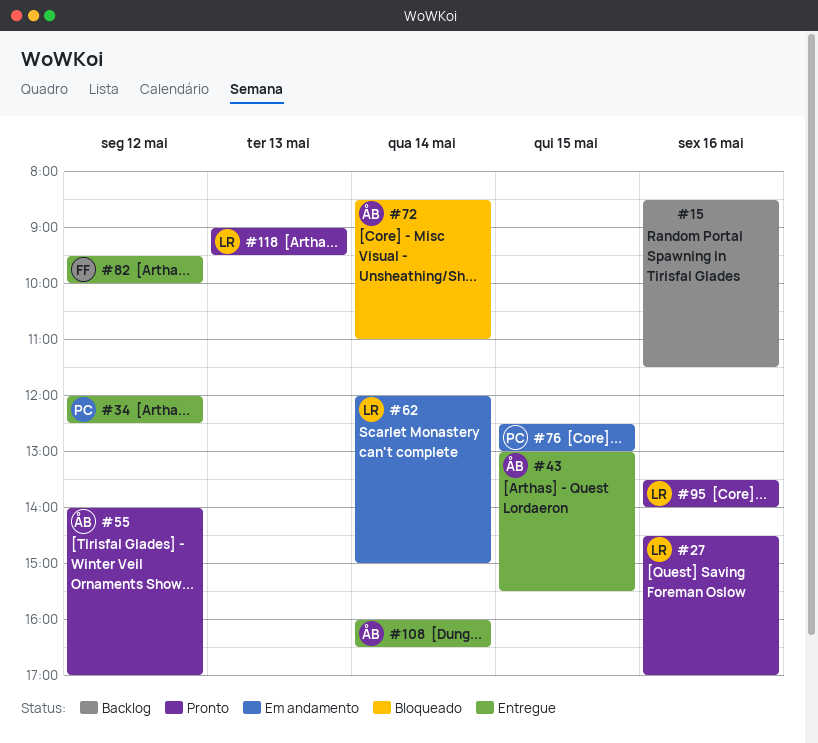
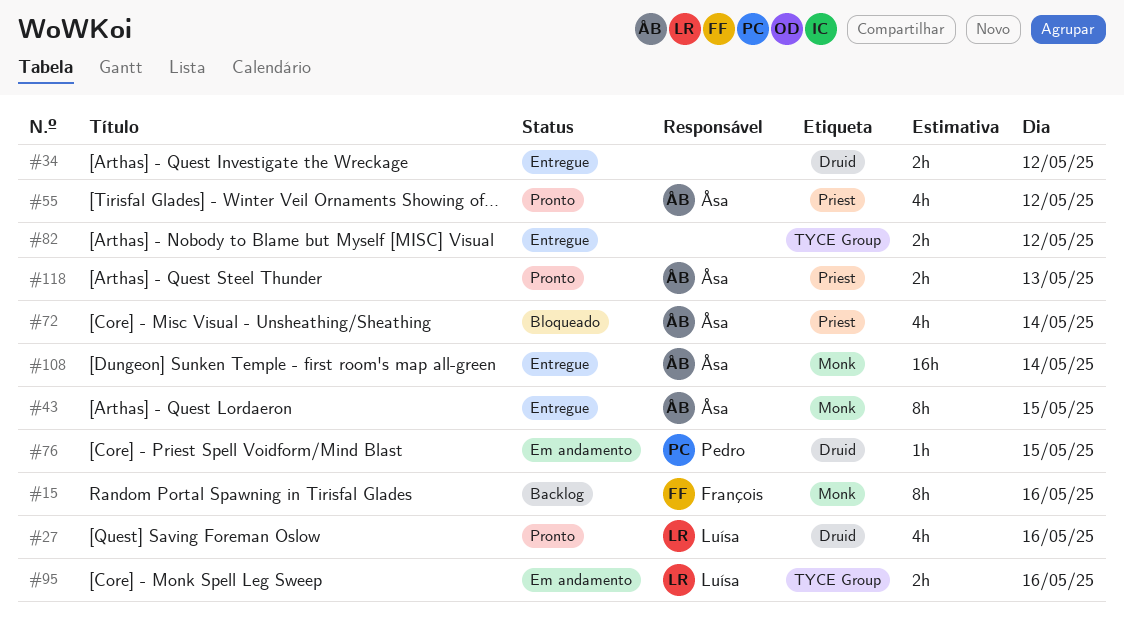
#15, owner: none -> François
#34, owner: Pedro -> none
#62: present -> none
#82, owner: François -> none
#95, status: Pronto -> Em andamento
#118, owner: Luísa -> Åsa

